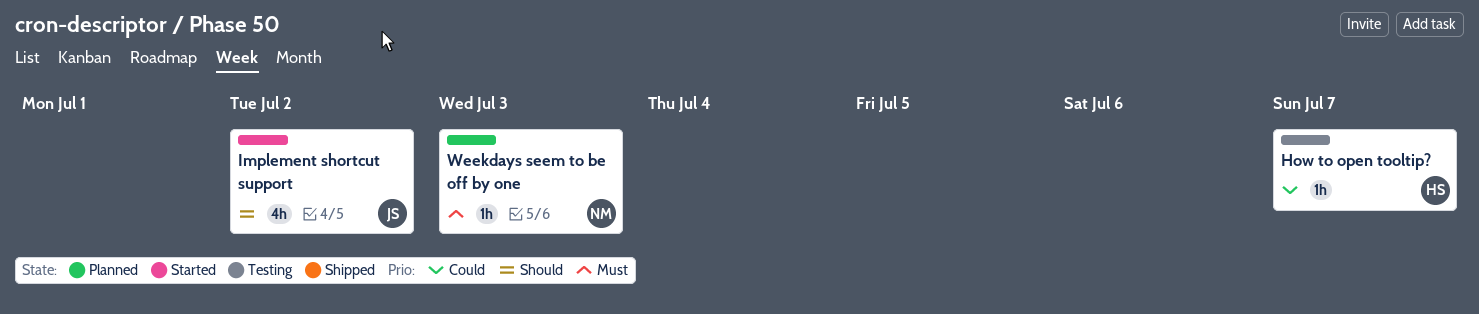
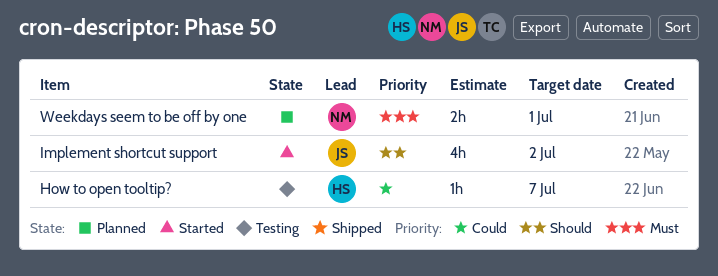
Weekdays seem to be off by one, estimate: 1h -> 2h
Weekdays seem to be off by one, due: Jul 3 -> Jul 1

